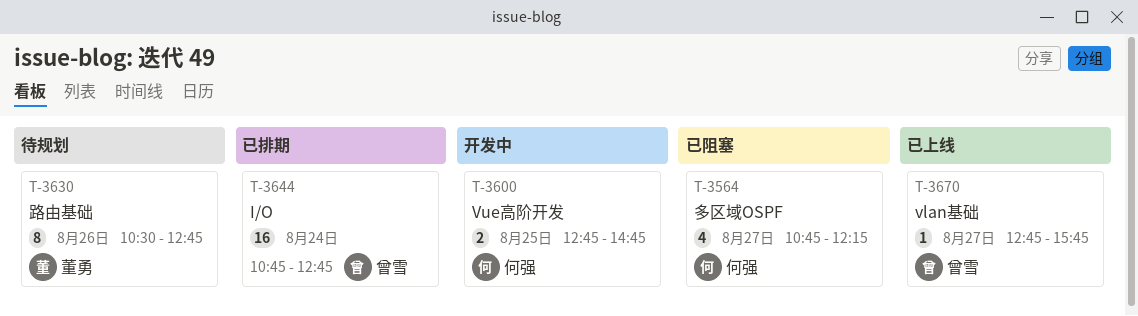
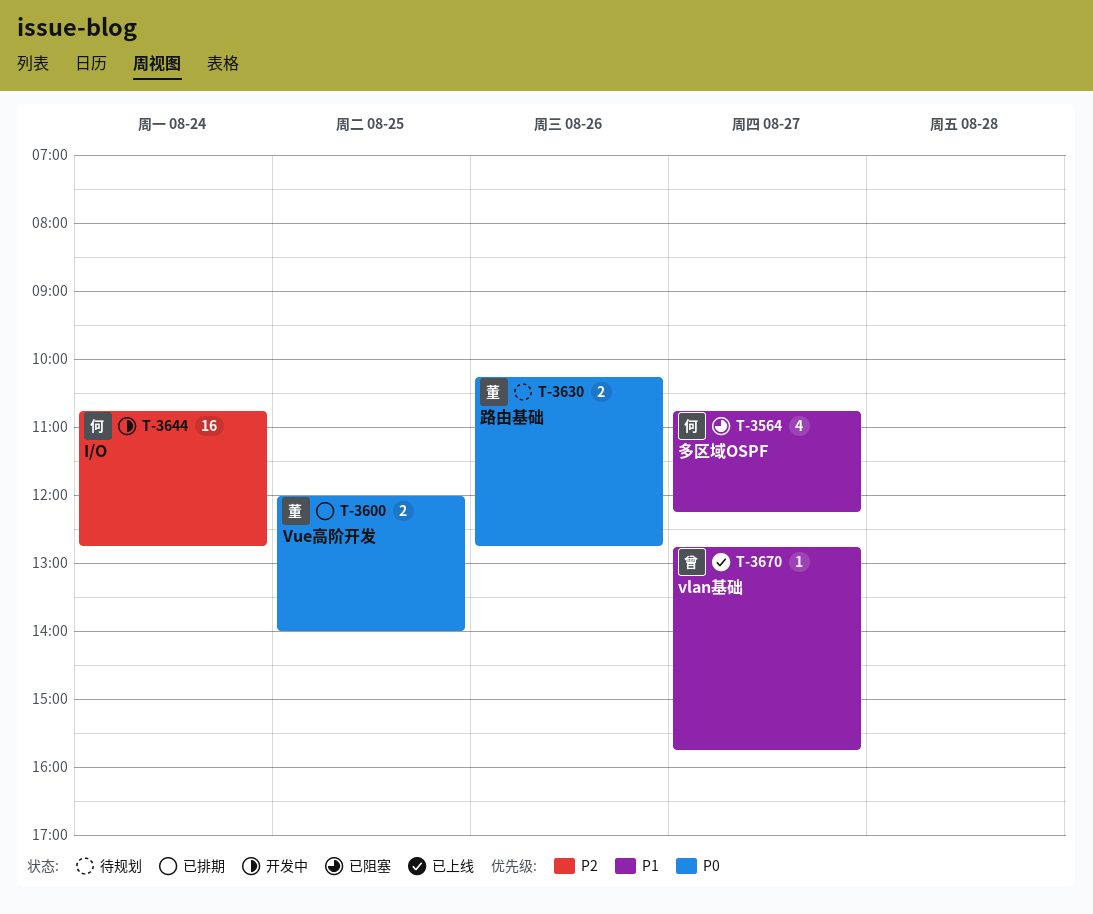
T-3600, status: 开发中 -> 已排期
T-3600, owner: 何强 -> 董勇
T-3600, begins: 12:45 -> 12:00
T-3600, ends: 14:45 -> 14:00
T-3630, estimate: 8 -> 2
T-3630, begins: 10:30 -> 10:15
T-3644, status: 已排期 -> 开发中
T-3644, owner: 曾雪 -> 何强

